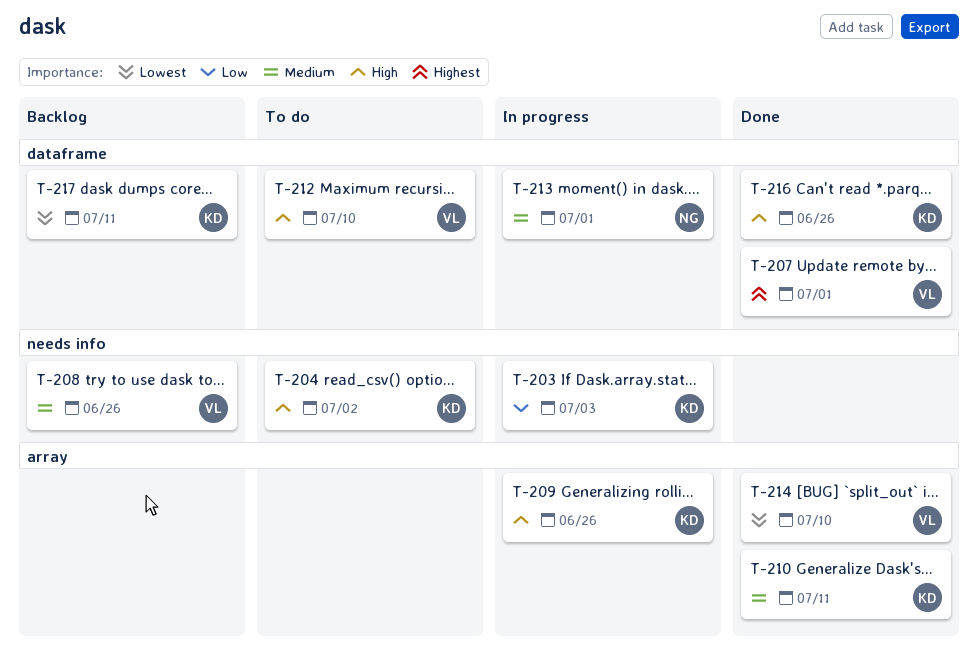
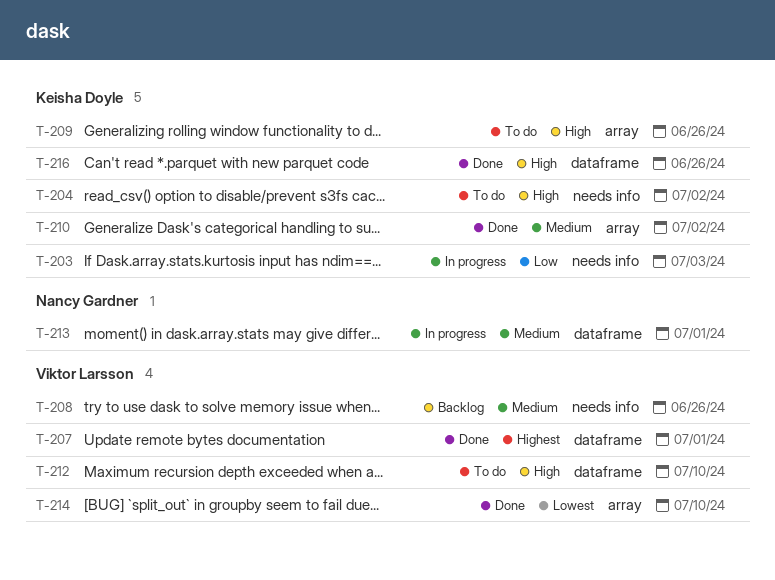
T-209, status: In progress -> To do
T-210, due: Jul 11 -> Jul 2
T-217: present -> none

